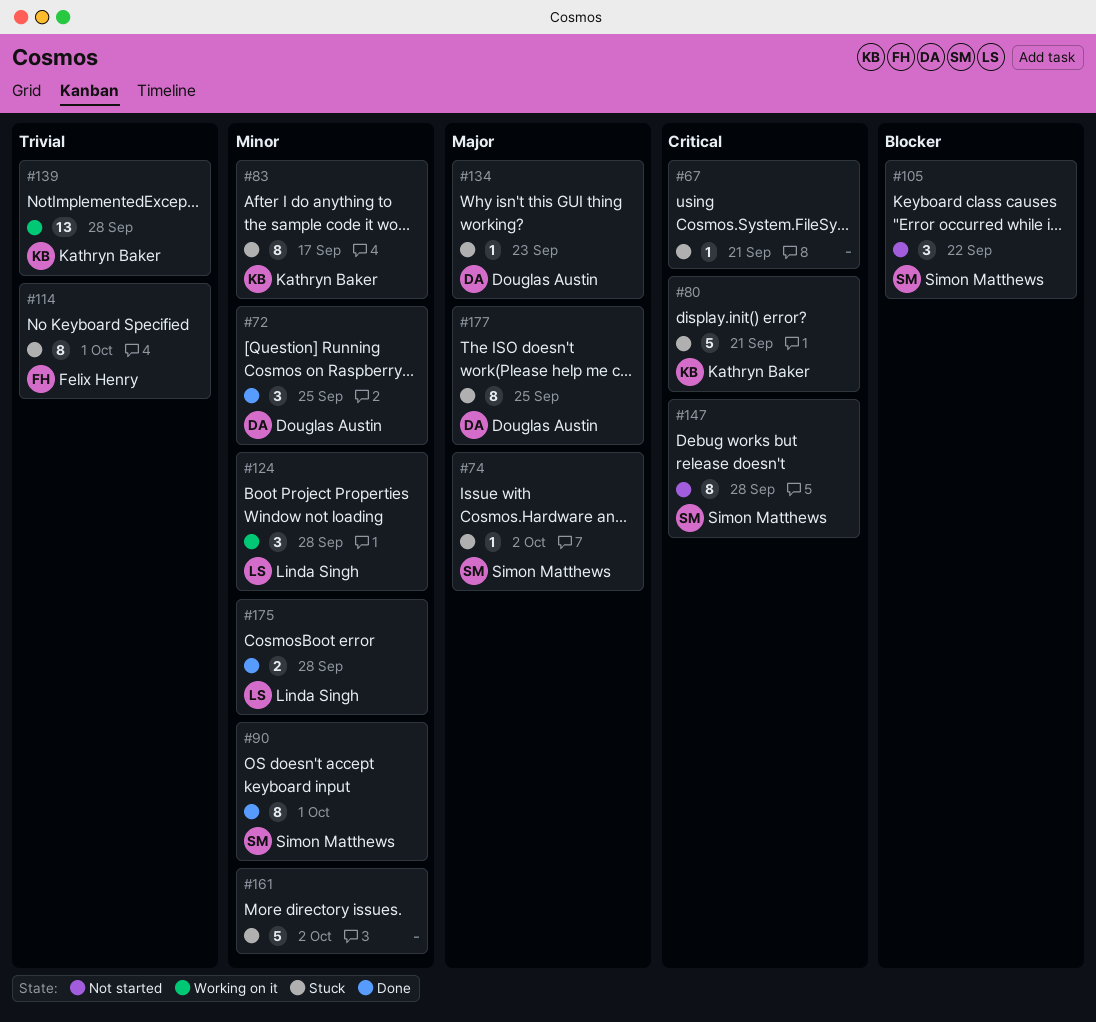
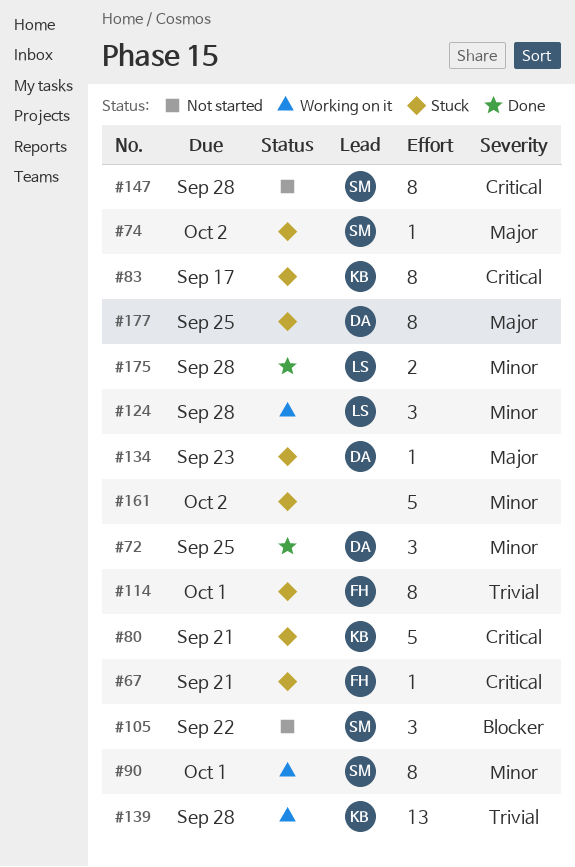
#67, owner: none -> Felix Henry
#83, priority: Minor -> Critical
#90, status: Done -> Working on it

